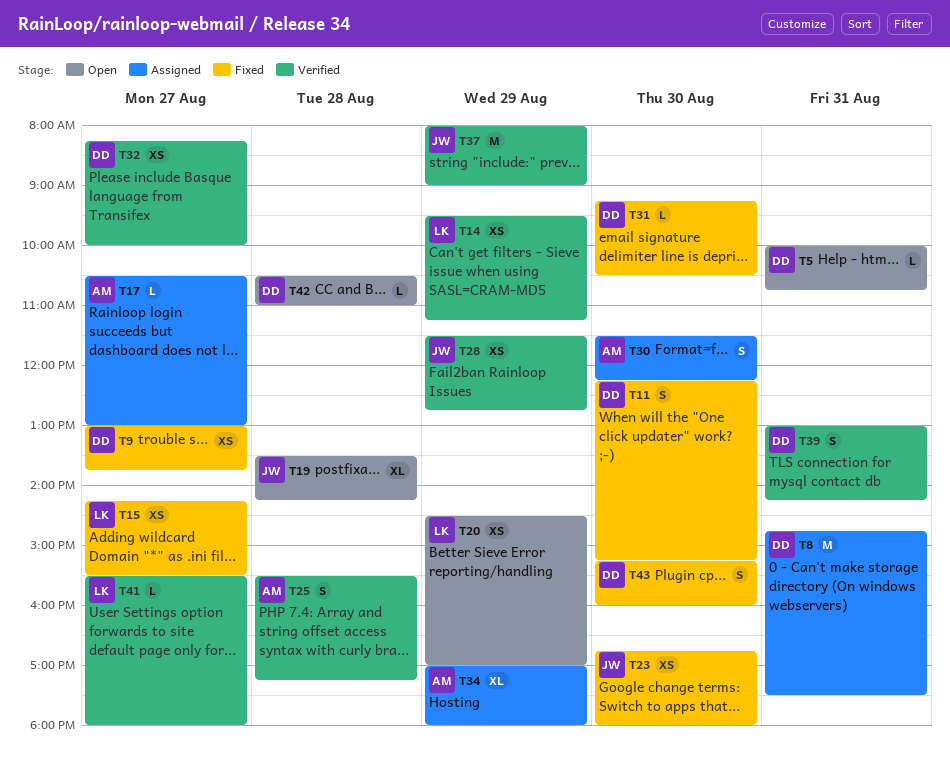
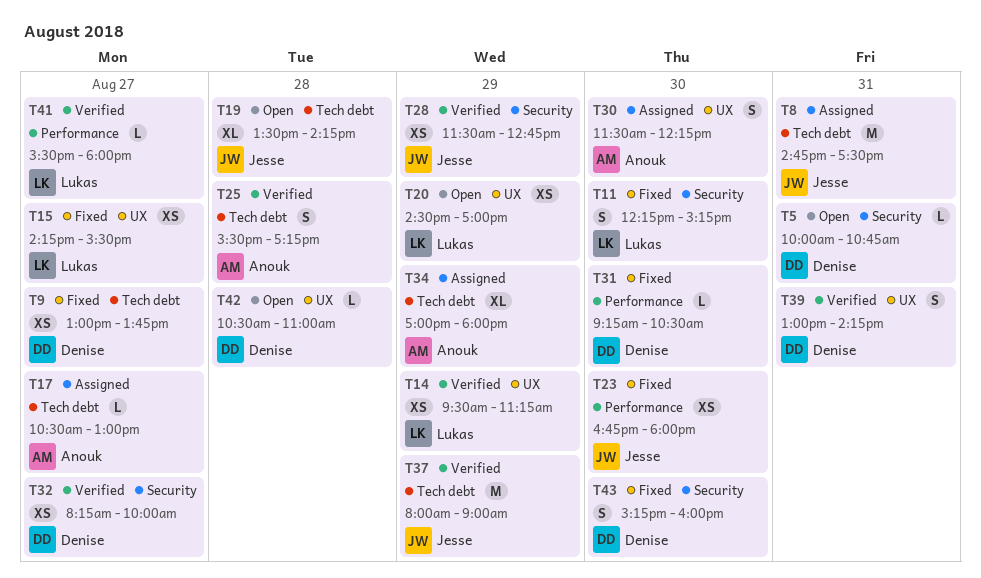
T8, owner: Denise -> Jesse
T11, owner: Denise -> Lukas

